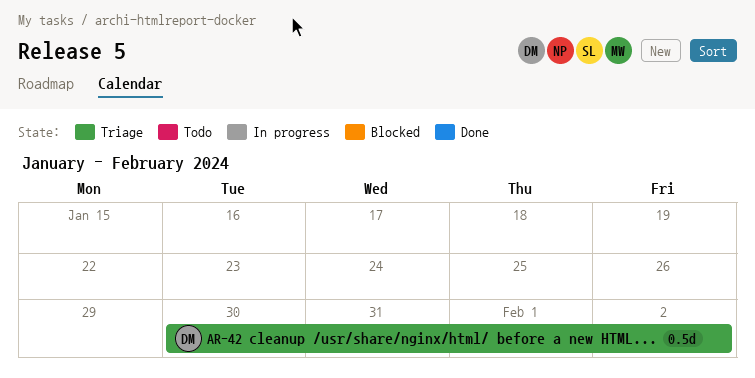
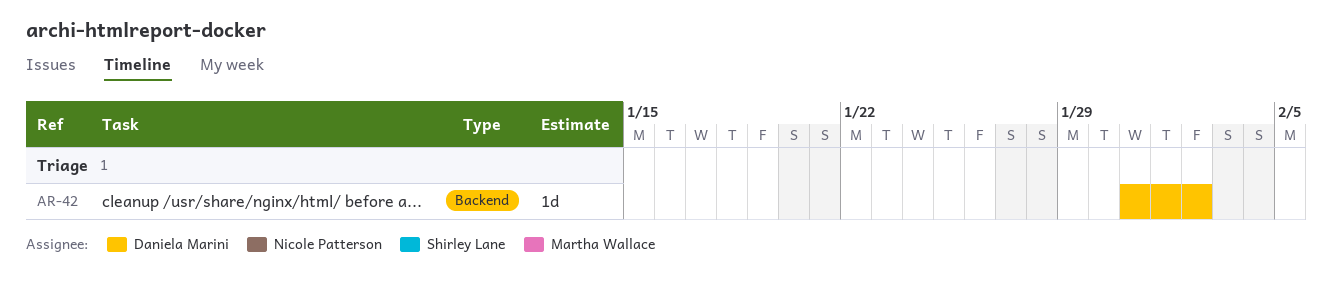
AR-42, estimate: 0.5d -> 1d
AR-42, start: Jan 30 -> Jan 31

